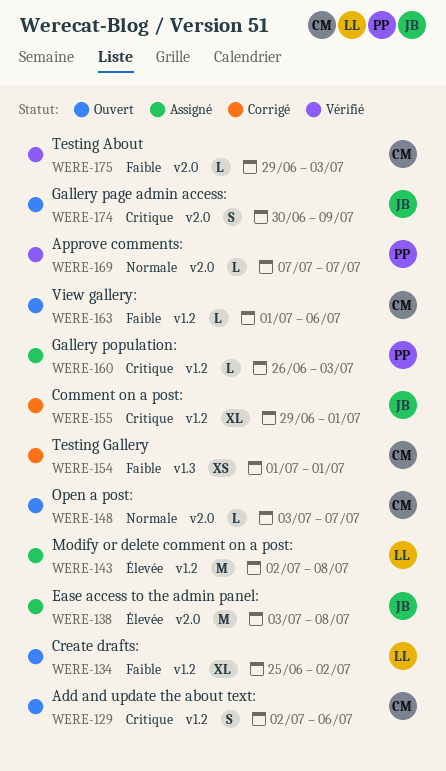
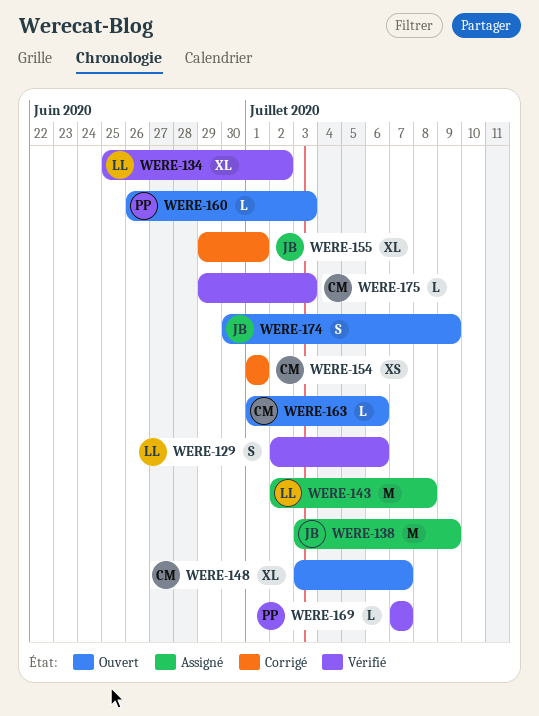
WERE-129, status: Ouvert -> Vérifié
WERE-129, owner: CM -> LL
WERE-134, status: Ouvert -> Vérifié
WERE-138, due: Jul 8 -> Jul 9
WERE-148, estimate: L -> XL
WERE-160, status: Assigné -> Ouvert

